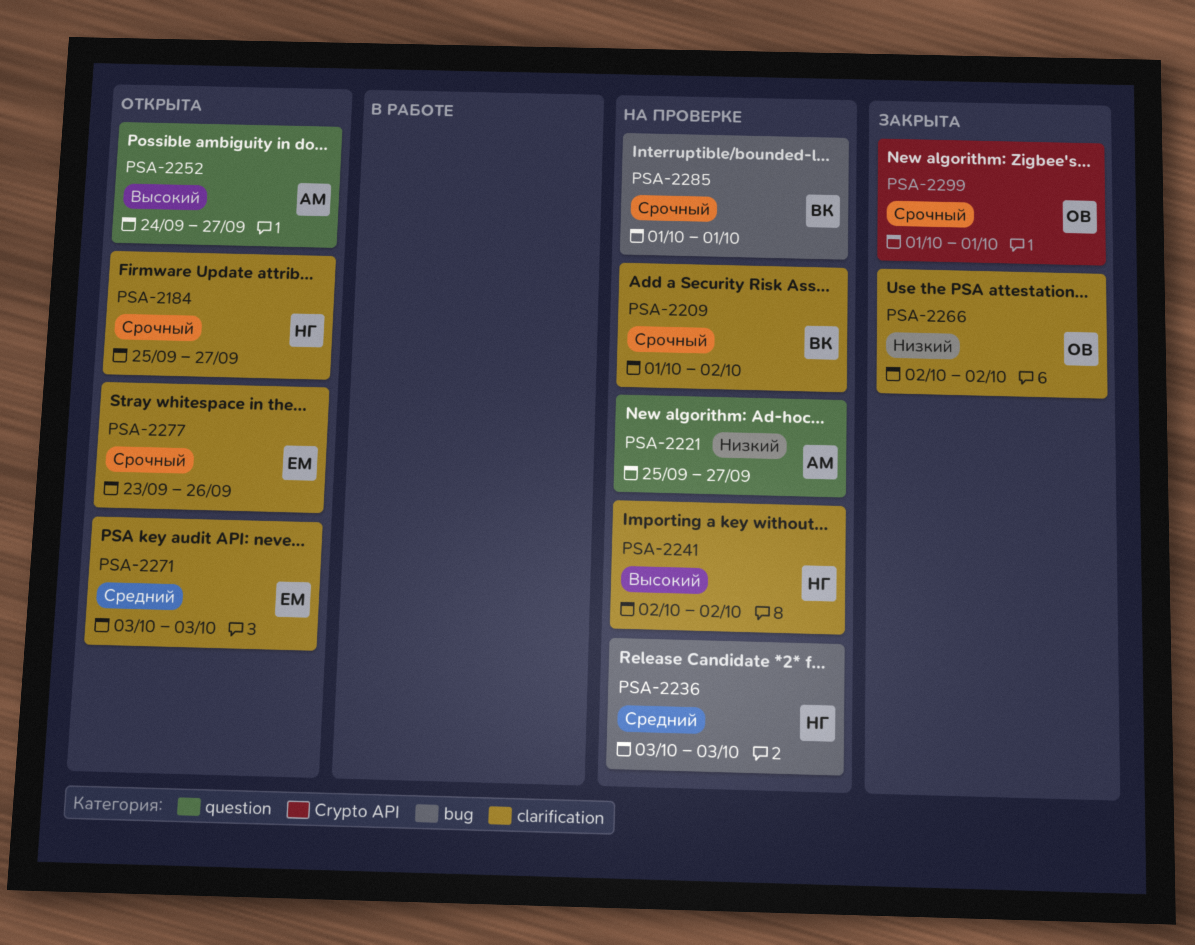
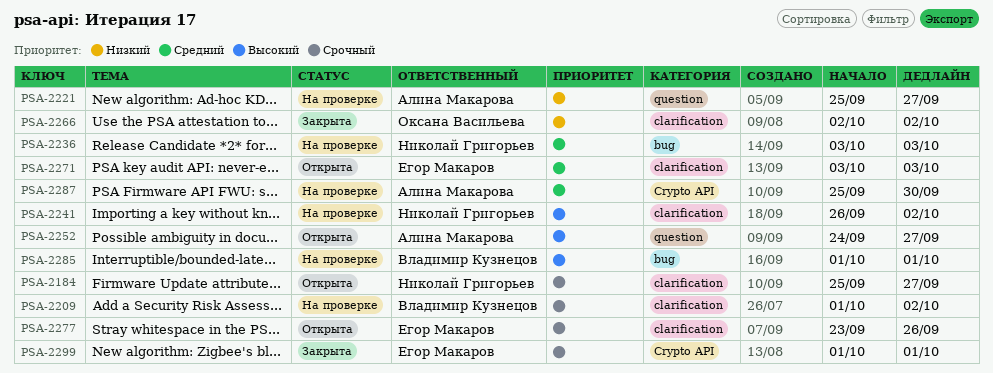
PSA-2241, start: Oct 2 -> Sep 26
PSA-2285, priority: Срочный -> Высокий
PSA-2287: none -> present
PSA-2299, owner: Оксана Васильева -> Егор Макаров

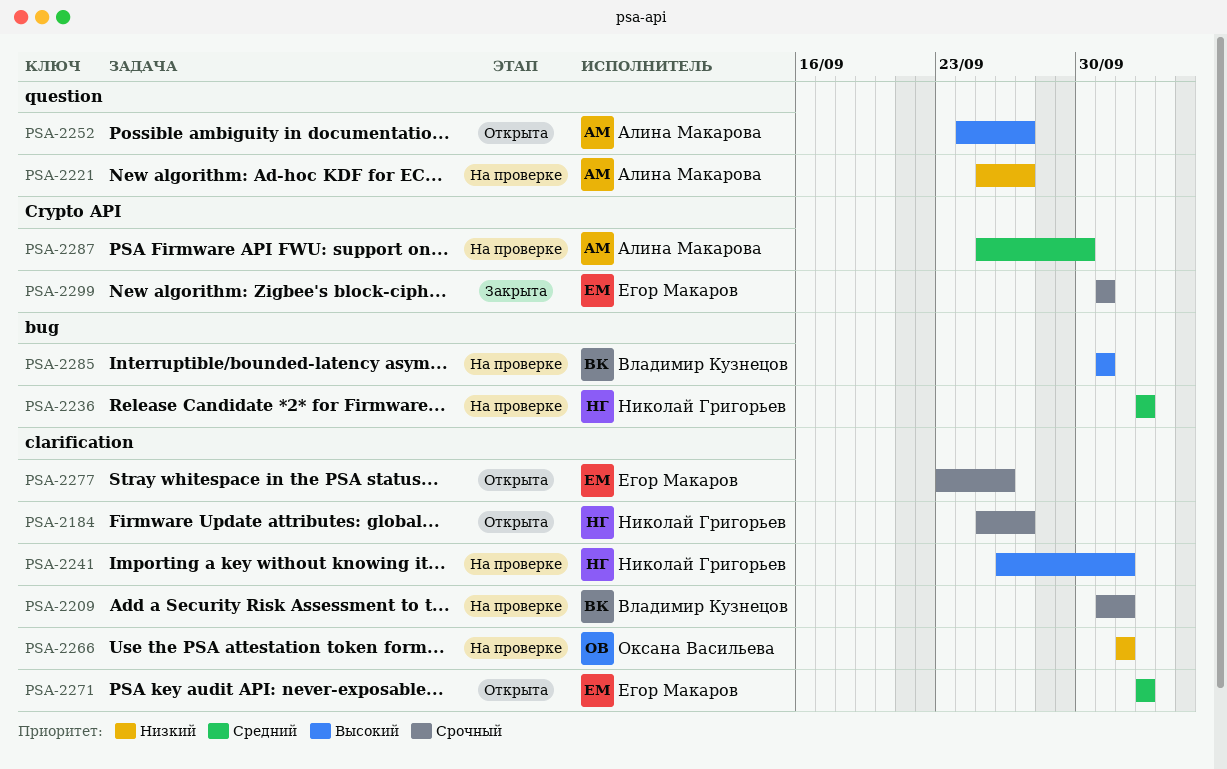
PSA-2266, status: Закрыта -> На проверке

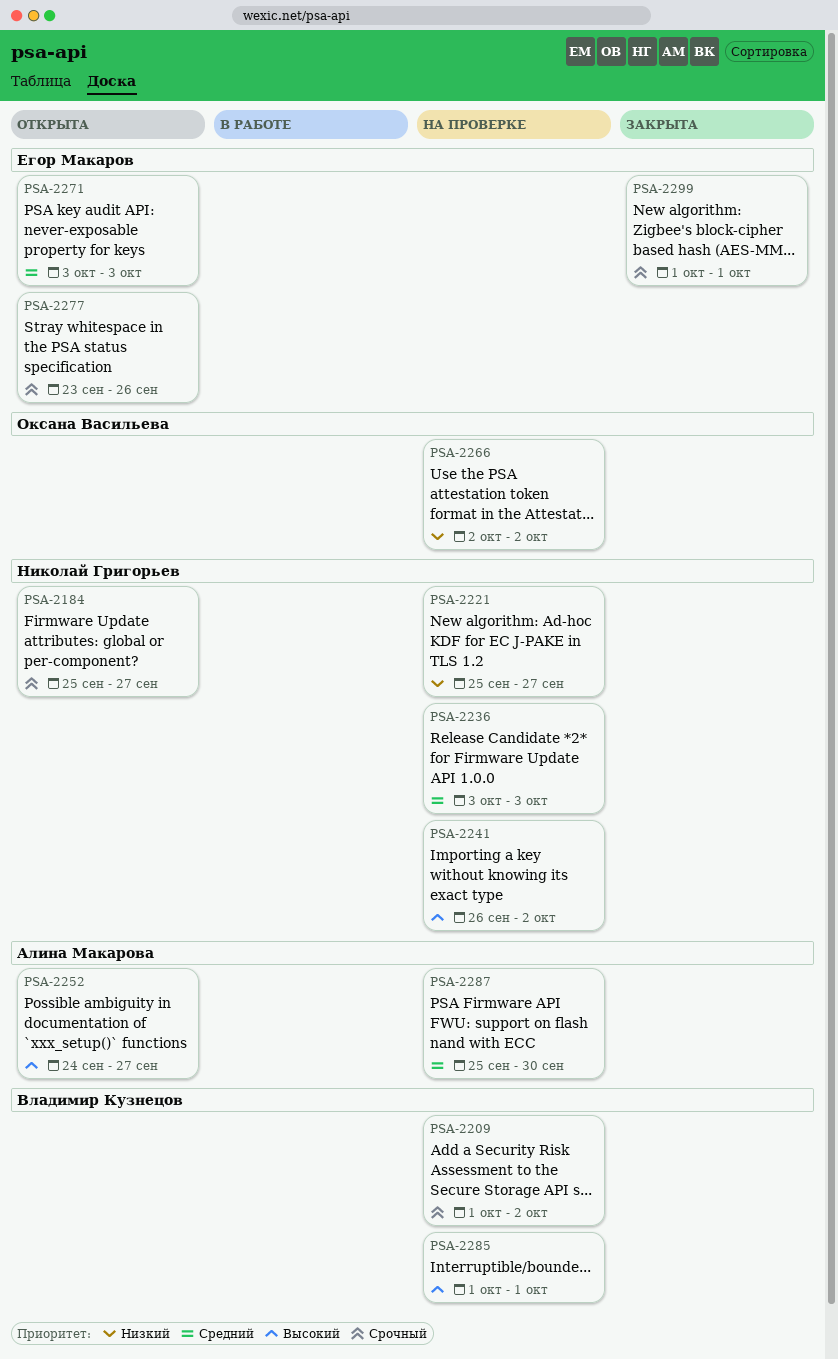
PSA-2221, owner: Алина Макарова -> Николай Григорьев

